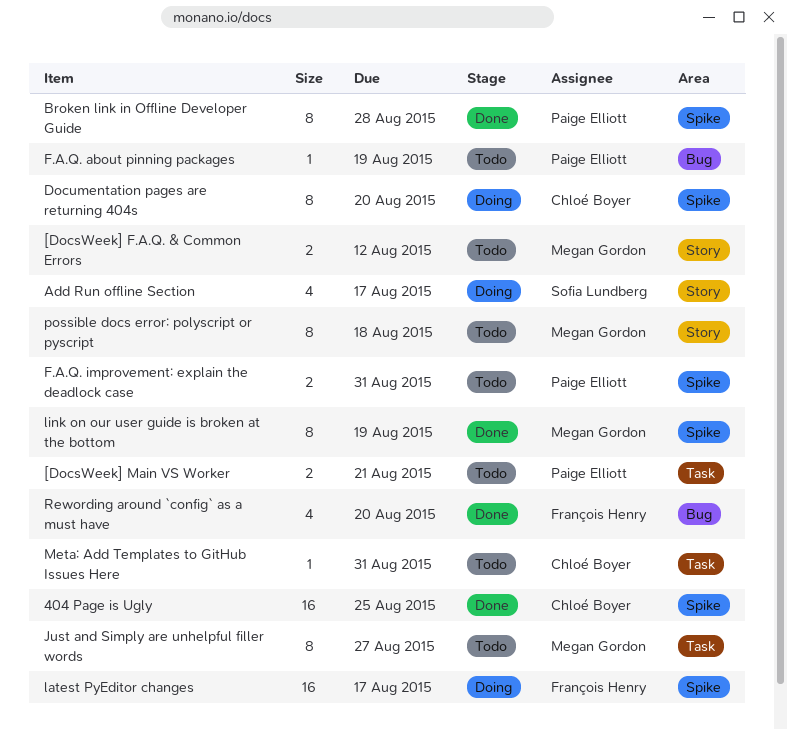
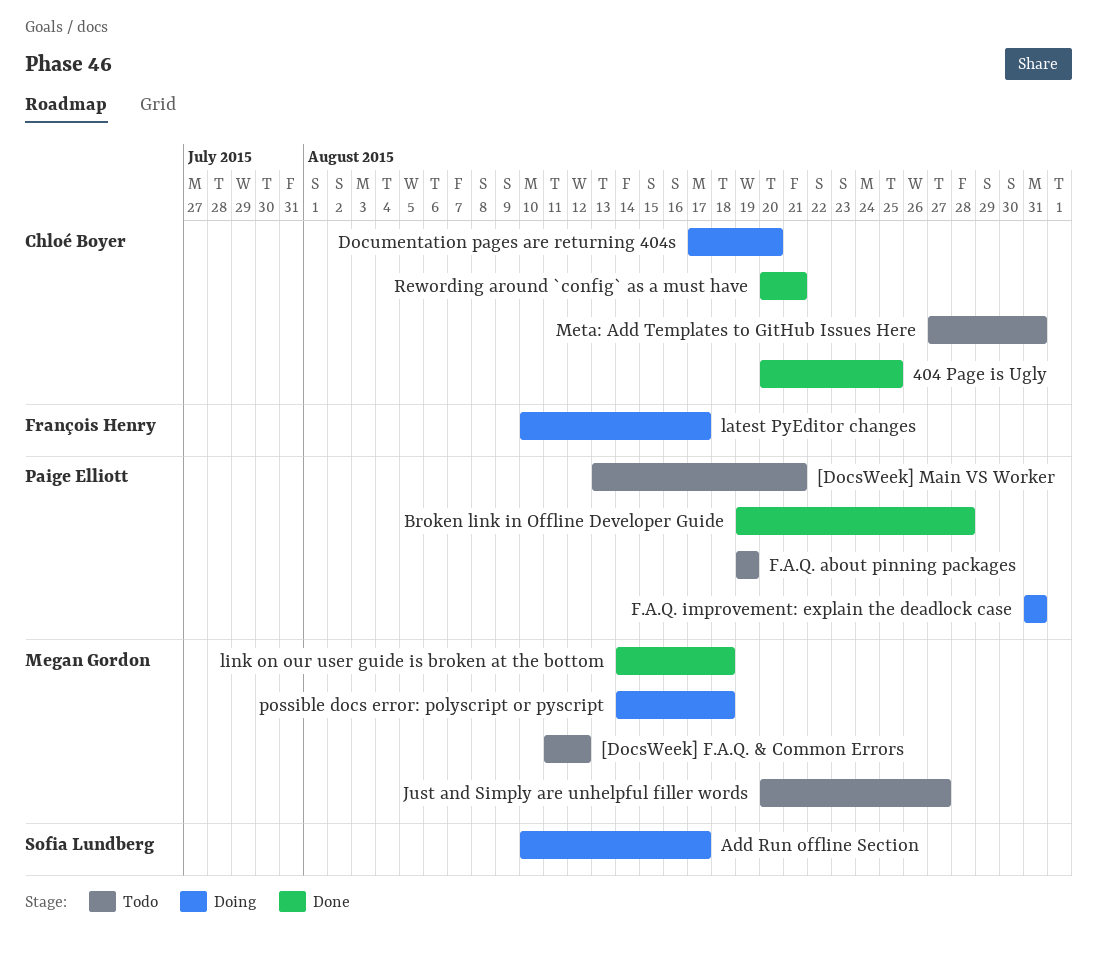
F.A.Q. improvement: explain the deadlock case, status: Todo -> Doing
link on our user guide is broken at the bottom, due: Aug 19 -> Aug 18
possible docs error: polyscript or pyscript, status: Todo -> Doing
Rewording around `config` as a must have, owner: François Henry -> Chloé Boyer
Rewording around `config` as a must have, due: Aug 20 -> Aug 21

